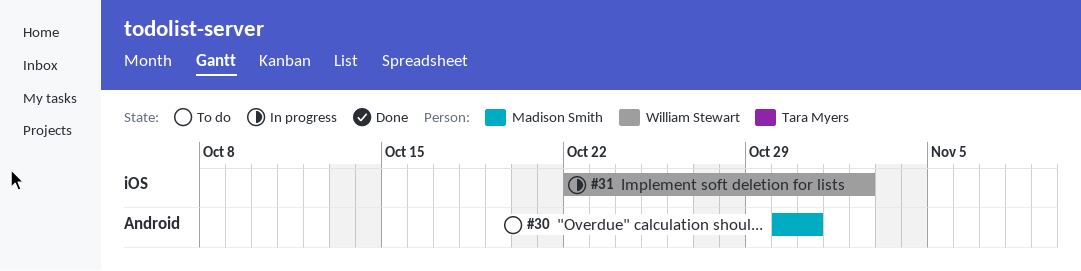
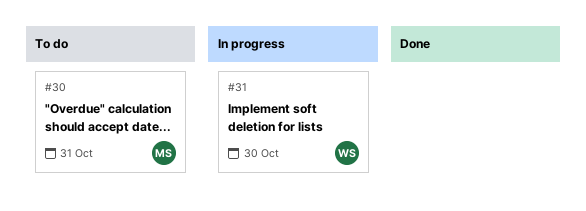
#31, due: Nov 2 -> Oct 30

